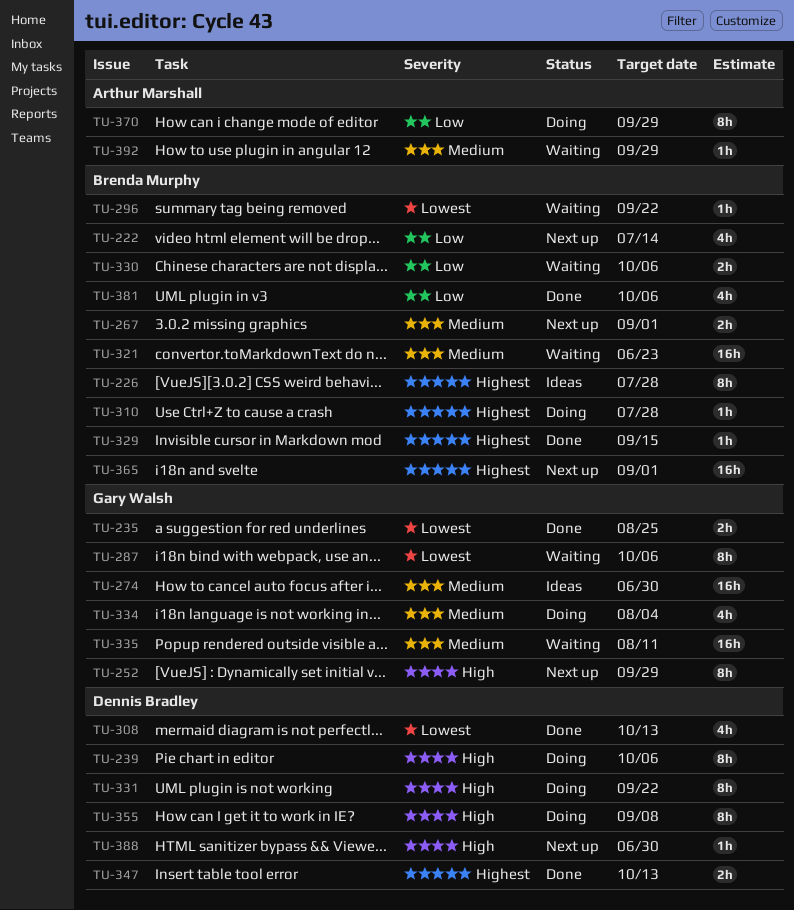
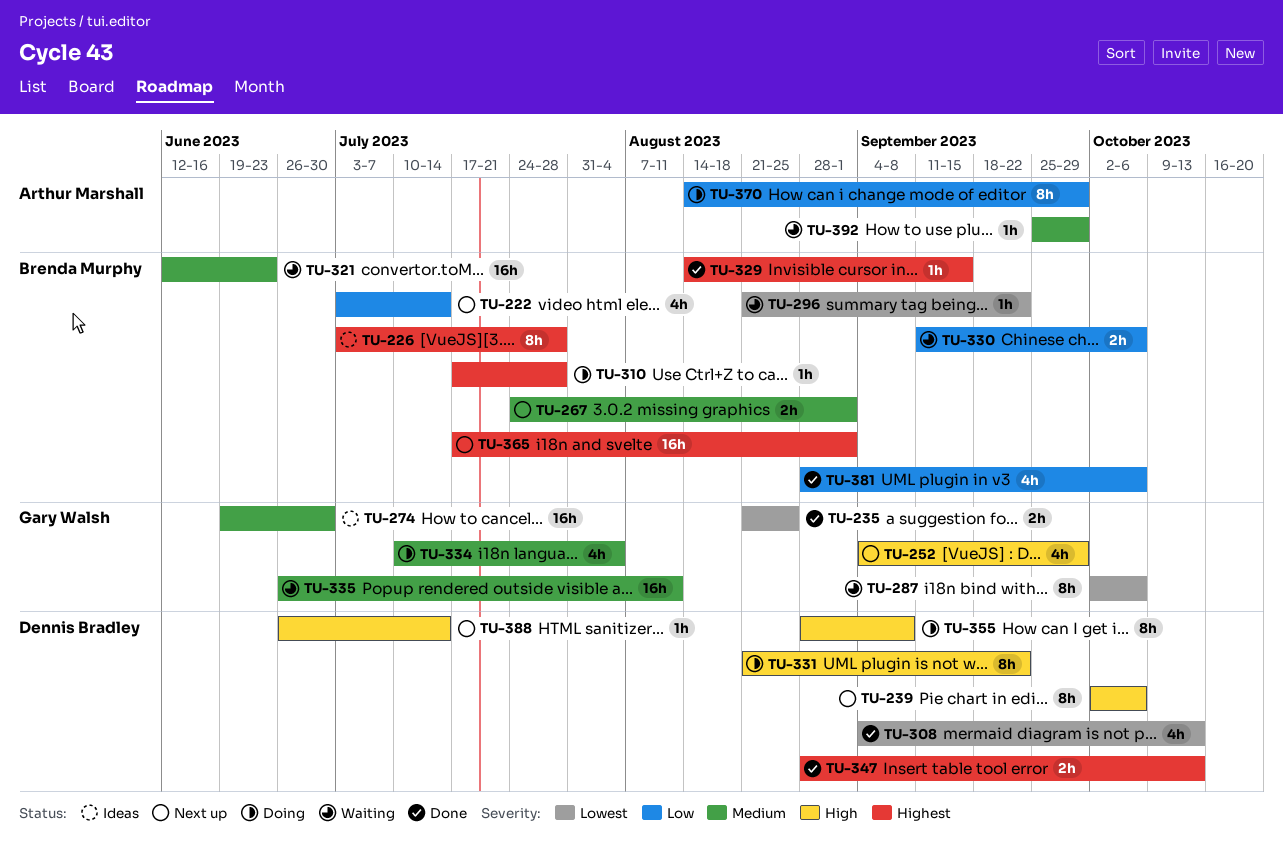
TU-239, status: Doing -> Next up
TU-252, estimate: 8h -> 4h
TU-388, due: Jun 30 -> Jul 14

